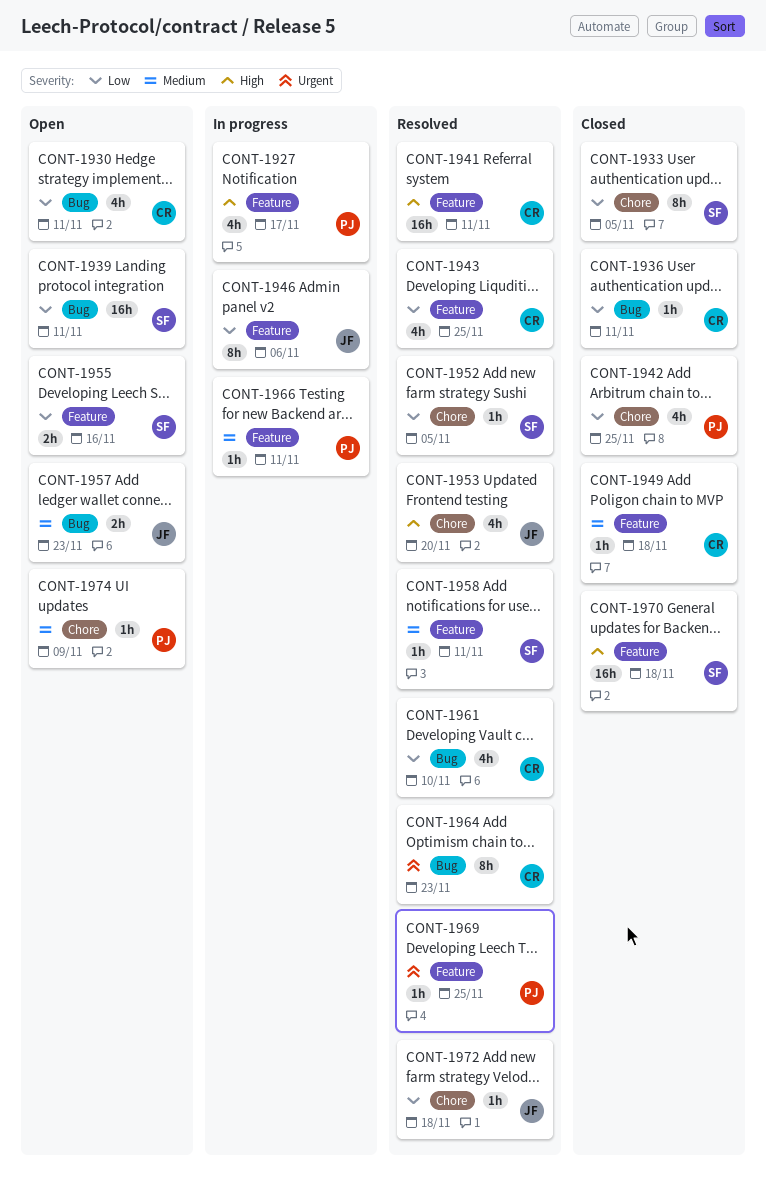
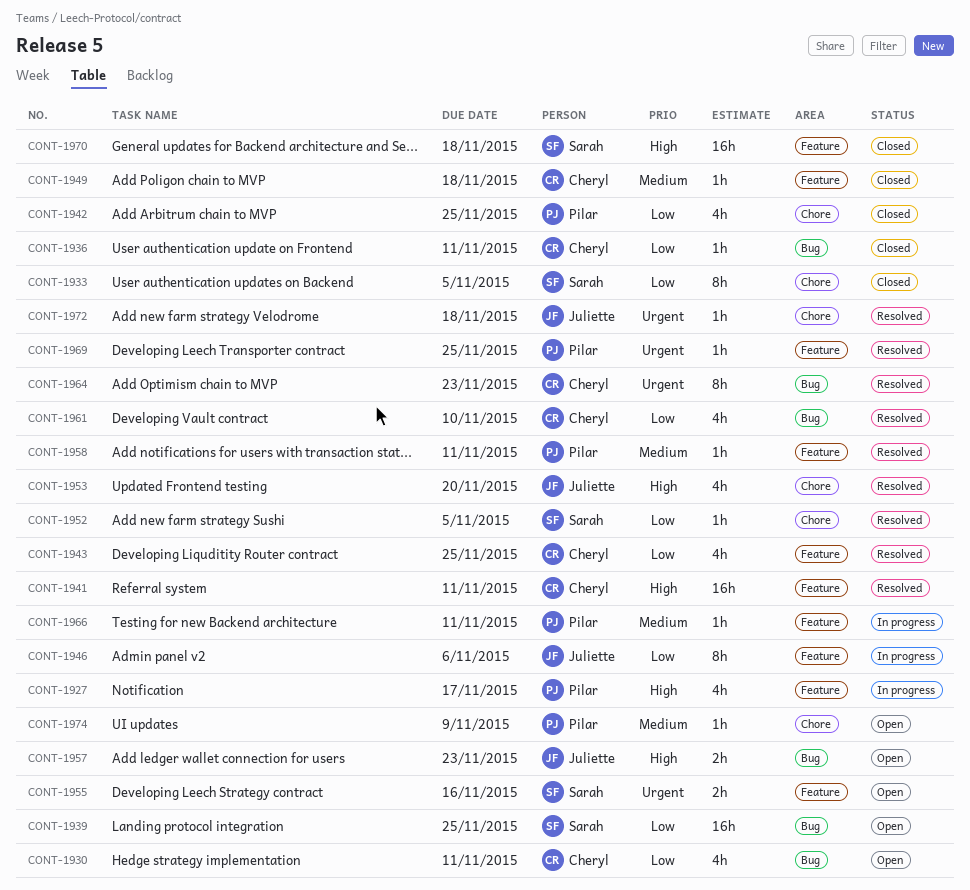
CONT-1939, due: Nov 11 -> Nov 25
CONT-1955, priority: Low -> Urgent
CONT-1957, priority: Medium -> High
CONT-1958, owner: Sarah -> Pilar
CONT-1972, priority: Low -> Urgent

